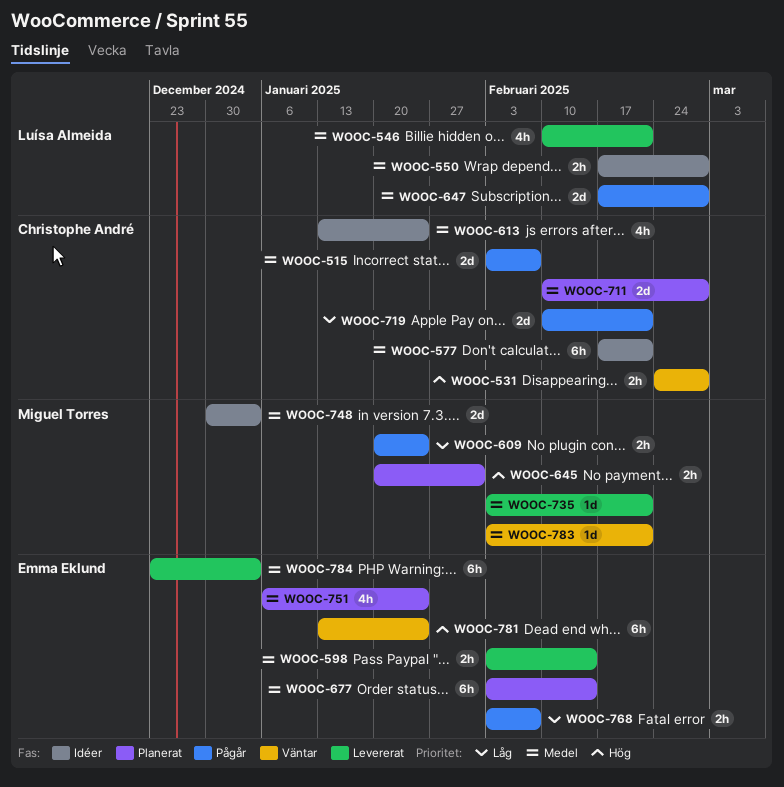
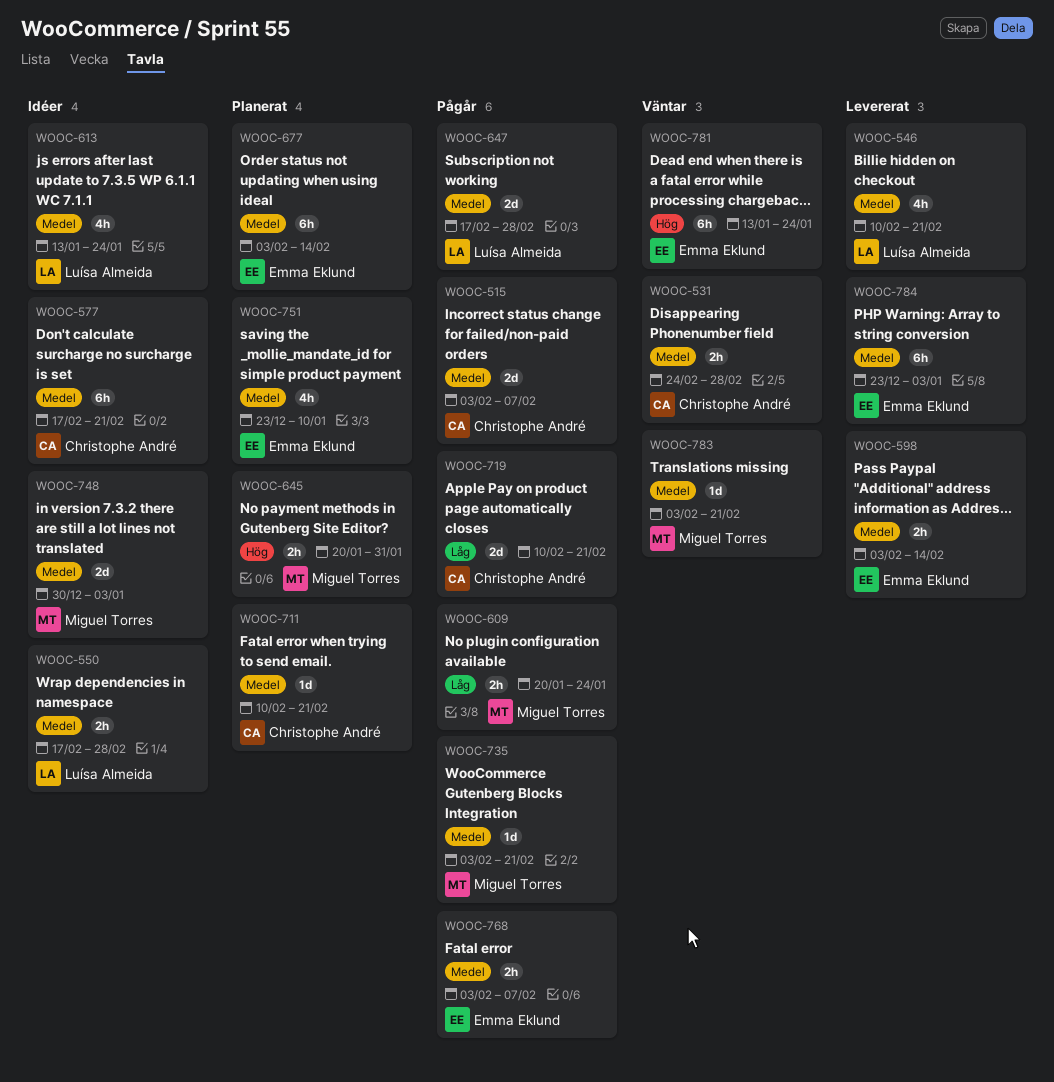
WOOC-531, priority: Hög -> Medel
WOOC-613, owner: Christophe André -> Luísa Almeida
WOOC-711, estimate: 2d -> 1d
WOOC-711, due: Feb 28 -> Feb 21
WOOC-735, status: Levererat -> Pågår
WOOC-751, start: Jan 6 -> Dec 23
WOOC-751, due: Jan 24 -> Jan 10
WOOC-768, priority: Låg -> Medel

